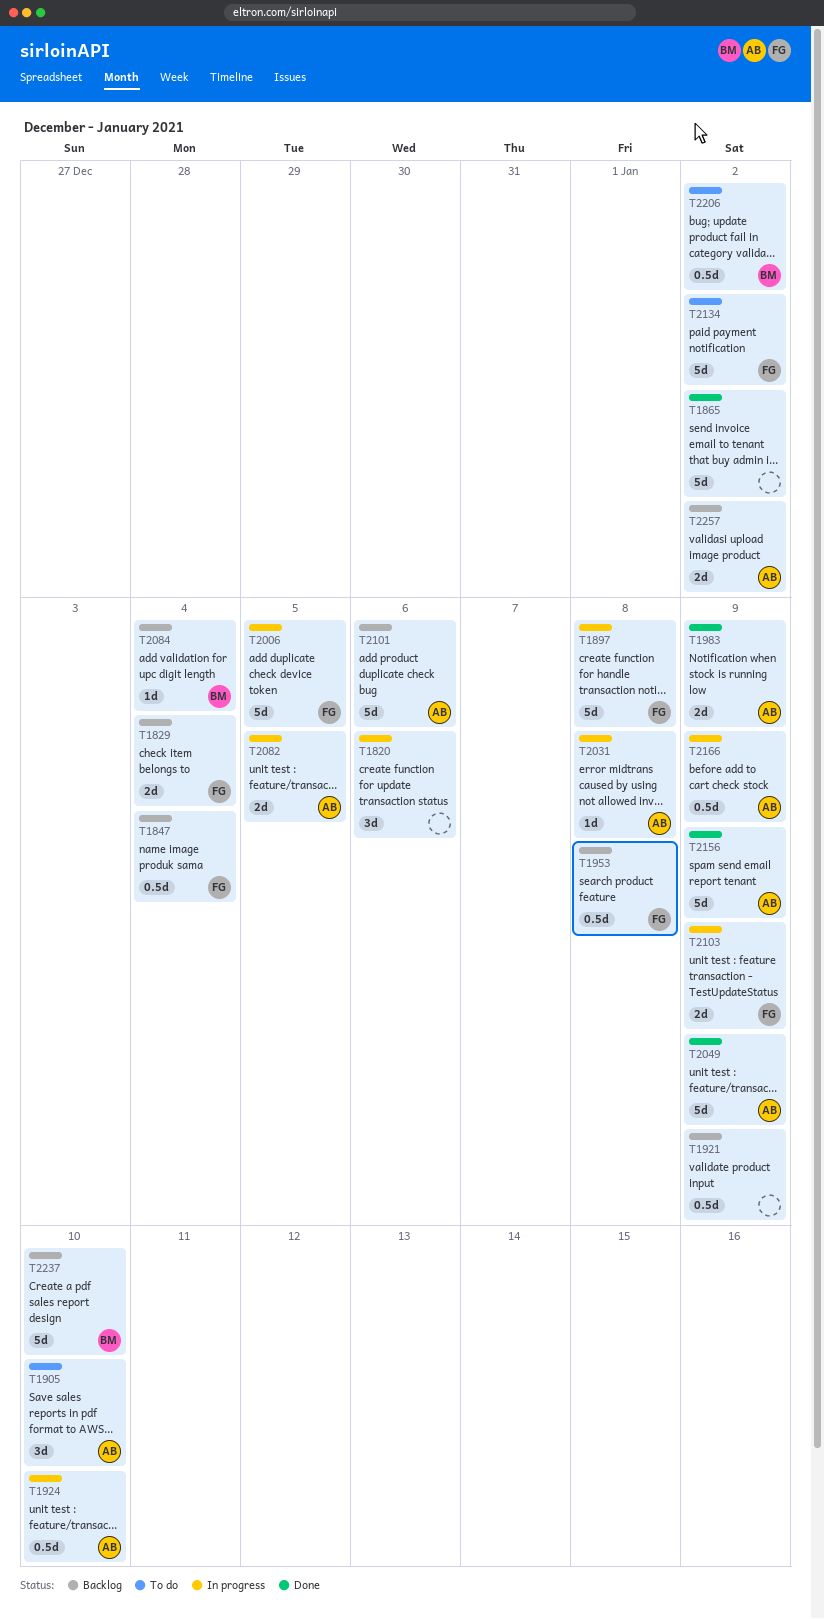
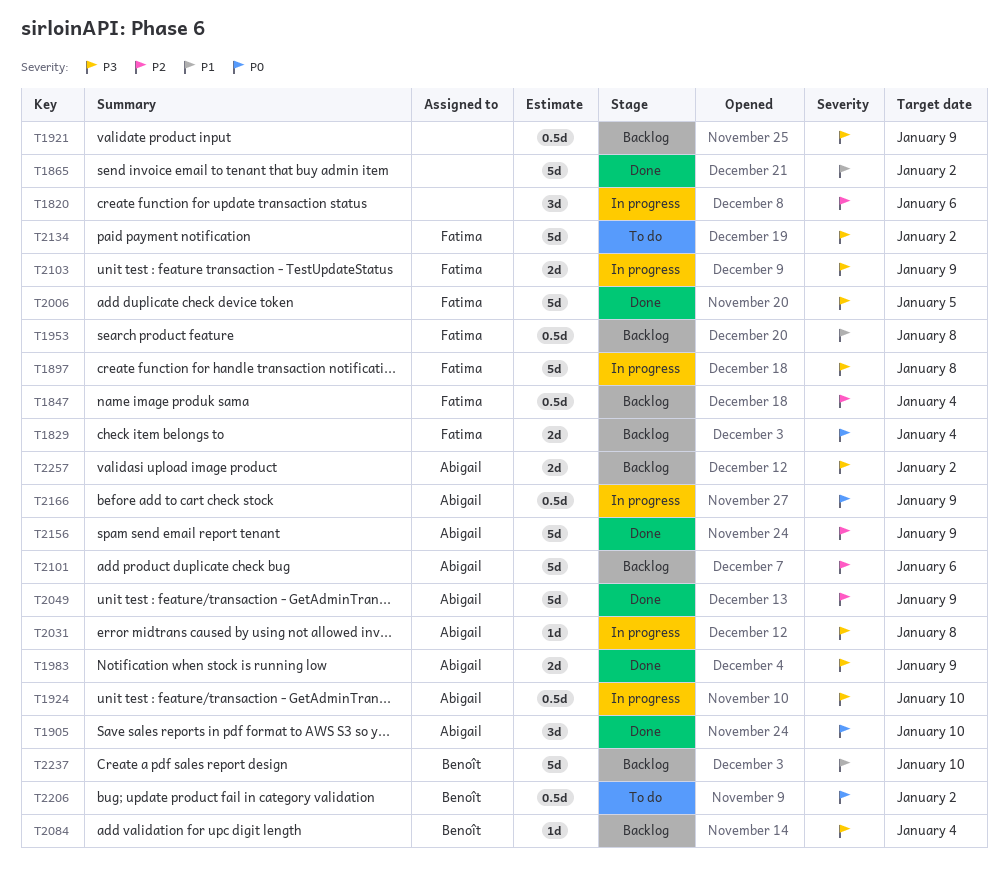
T1905, status: To do -> Done
T2006, status: In progress -> Done
T2082: present -> none

